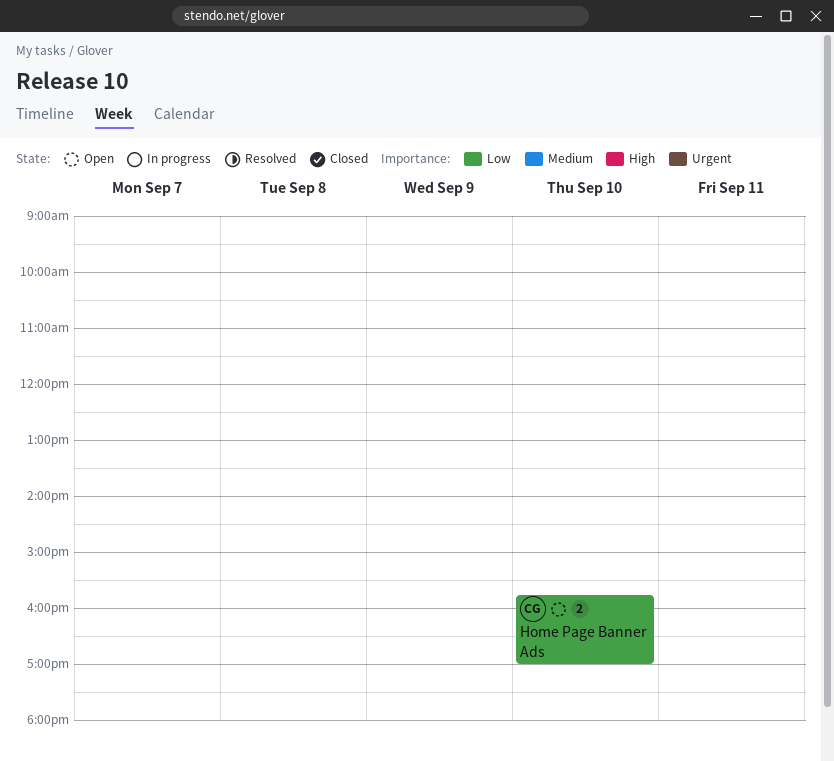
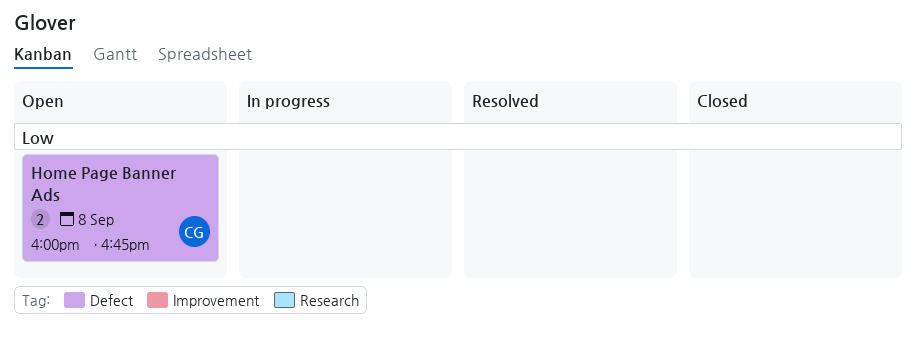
Home Page Banner Ads, day: Sep 10 -> Sep 8
Home Page Banner Ads, begins: 15:45 -> 16:00
Home Page Banner Ads, ends: 17:00 -> 16:45

